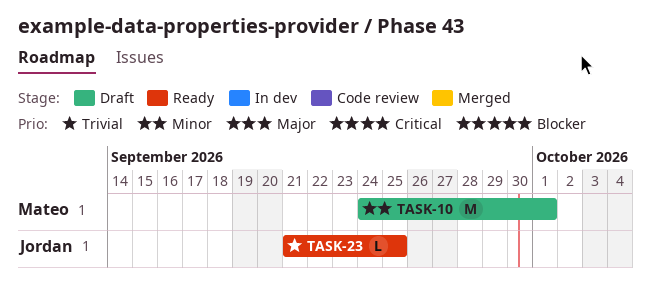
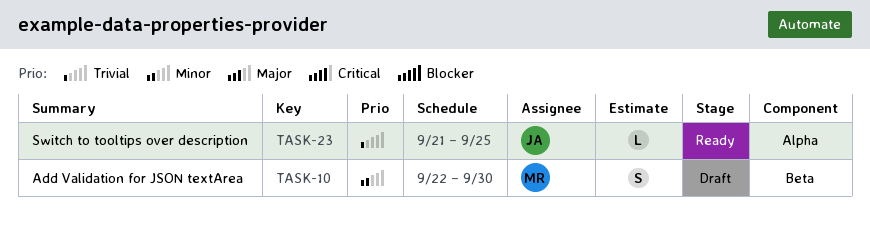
TASK-10, estimate: M -> S
TASK-10, start: Sep 24 -> Sep 22
TASK-10, due: Oct 1 -> Sep 30

